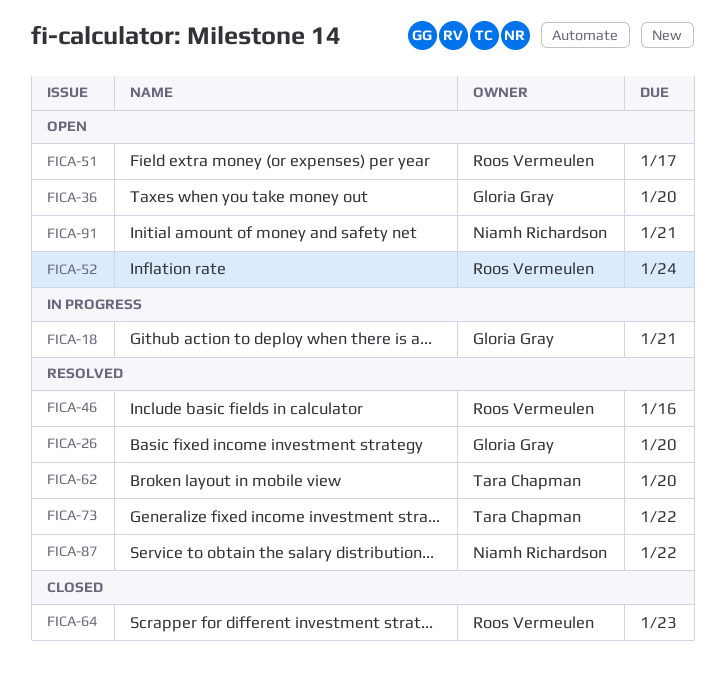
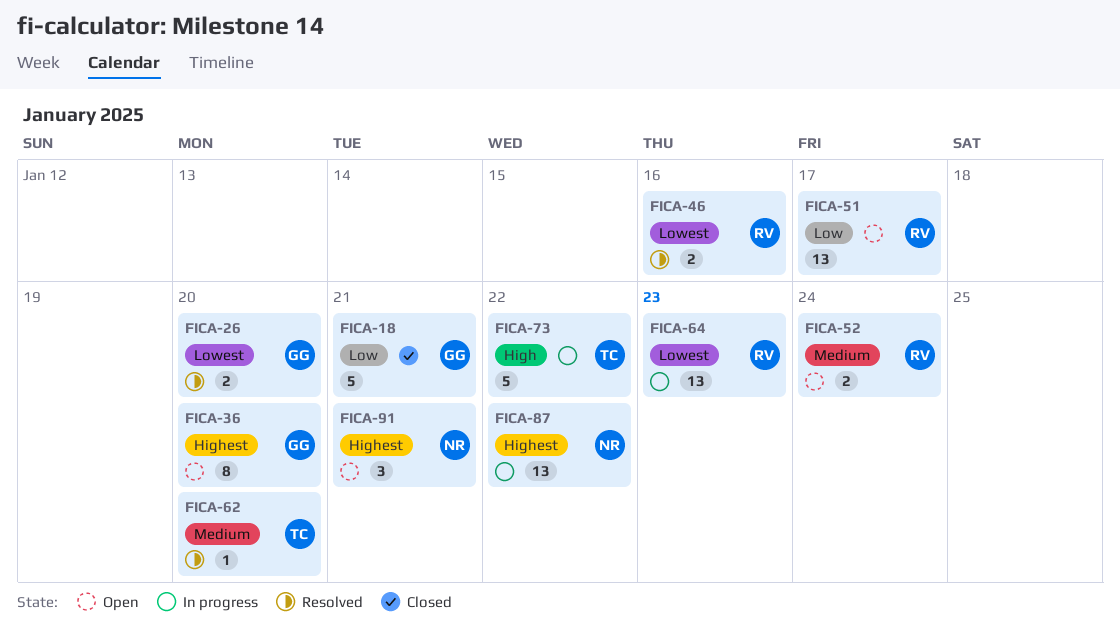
FICA-18, status: In progress -> Closed
FICA-64, status: Closed -> In progress
FICA-73, status: Resolved -> In progress
FICA-87, status: Resolved -> In progress

